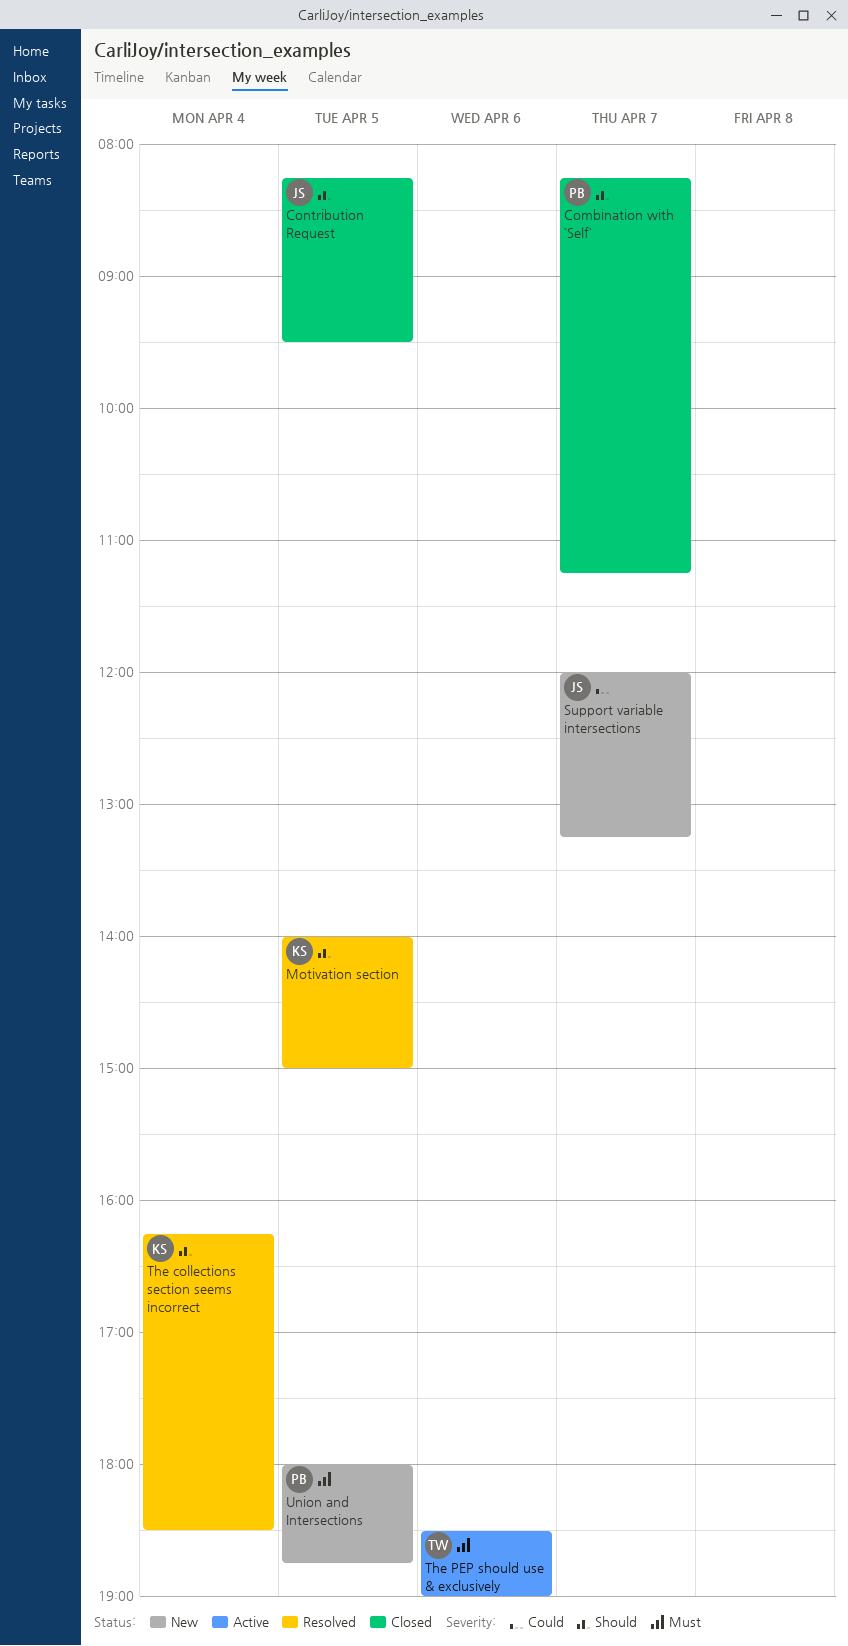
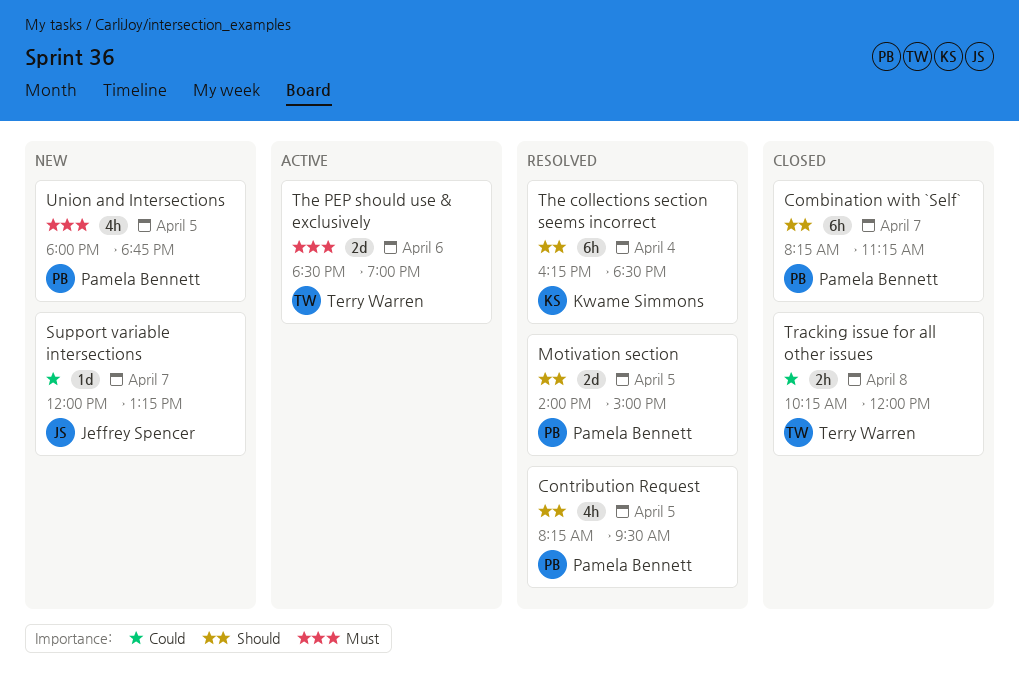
Contribution Request, status: Closed -> Resolved
Contribution Request, owner: Jeffrey Spencer -> Pamela Bennett
Motivation section, owner: Kwame Simmons -> Pamela Bennett
Tracking issue for all other issues: none -> present

